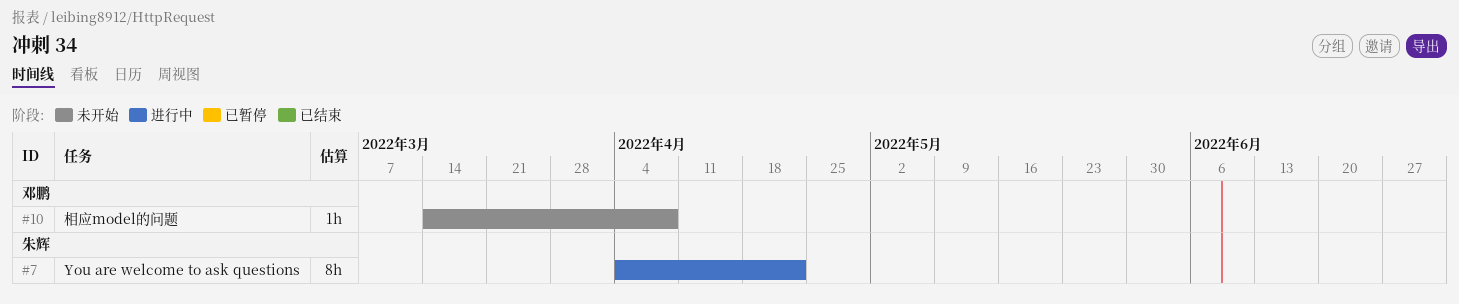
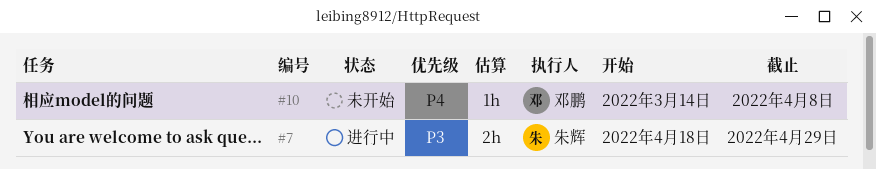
#7, estimate: 8h -> 2h
#7, start: Apr 4 -> Apr 18
#7, due: Apr 22 -> Apr 29

